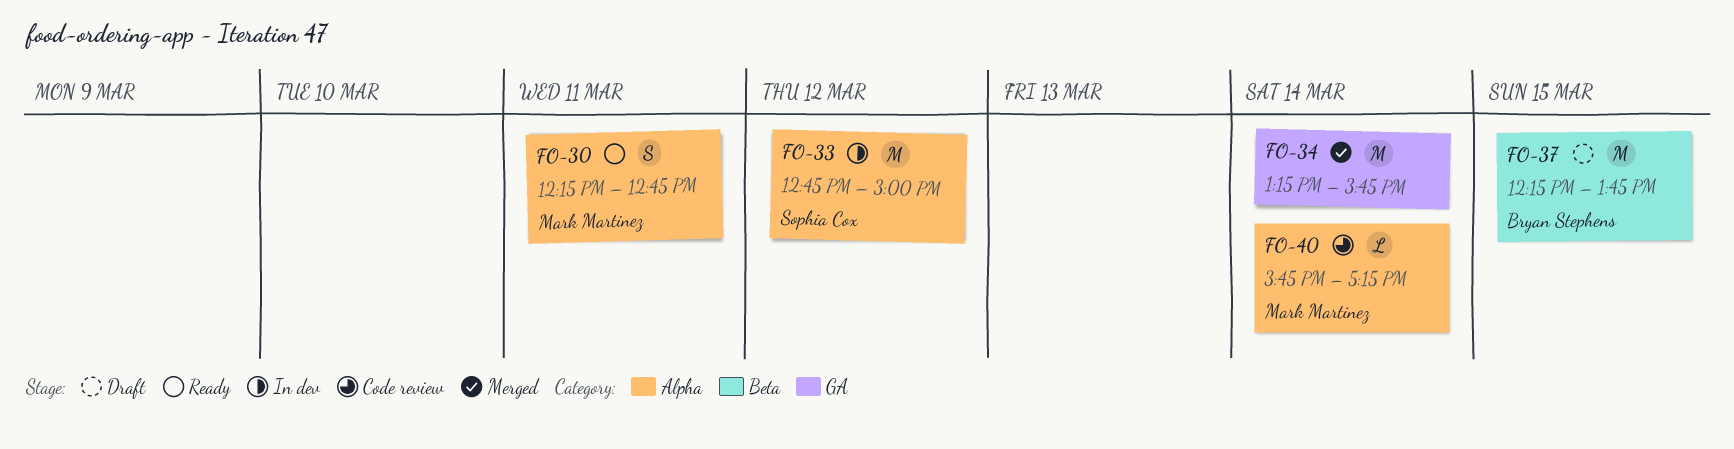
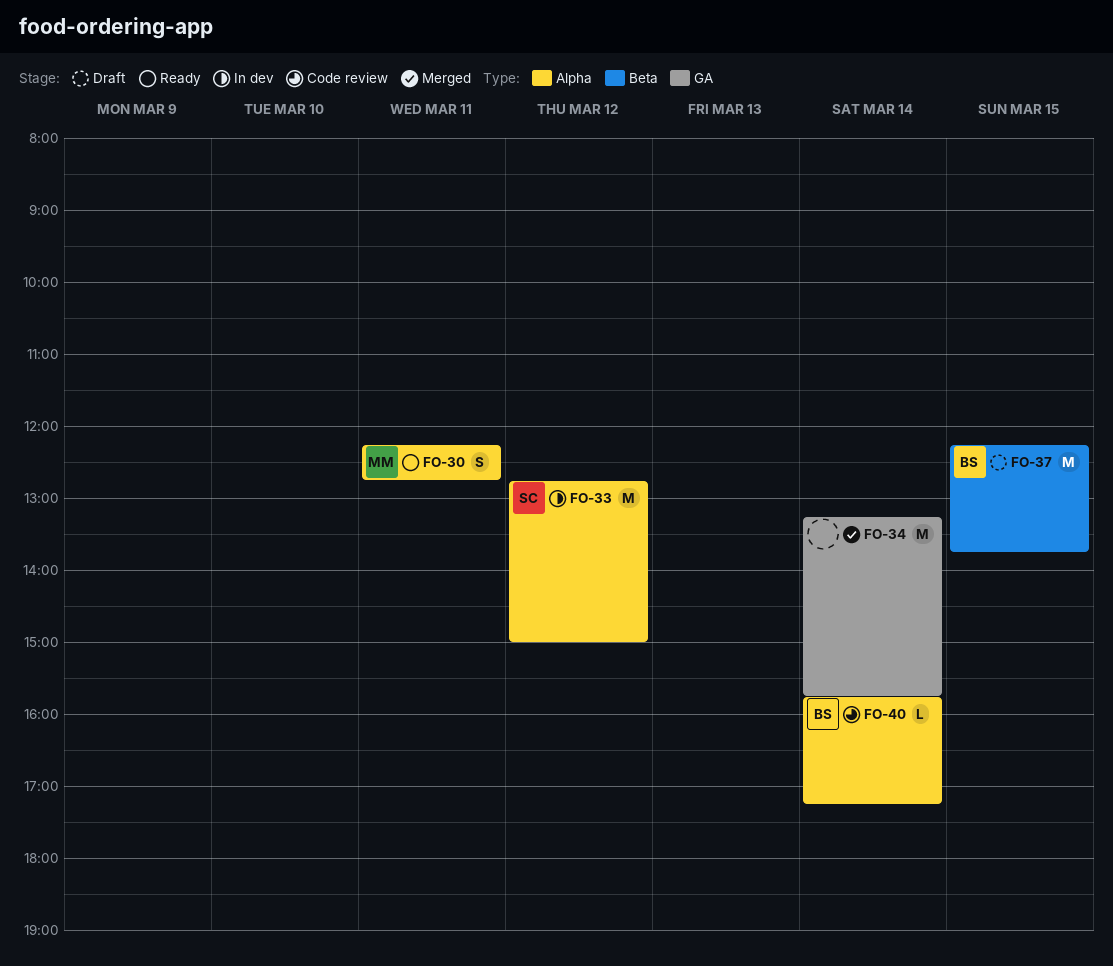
FO-40, owner: Mark Martinez -> Bryan Stephens

